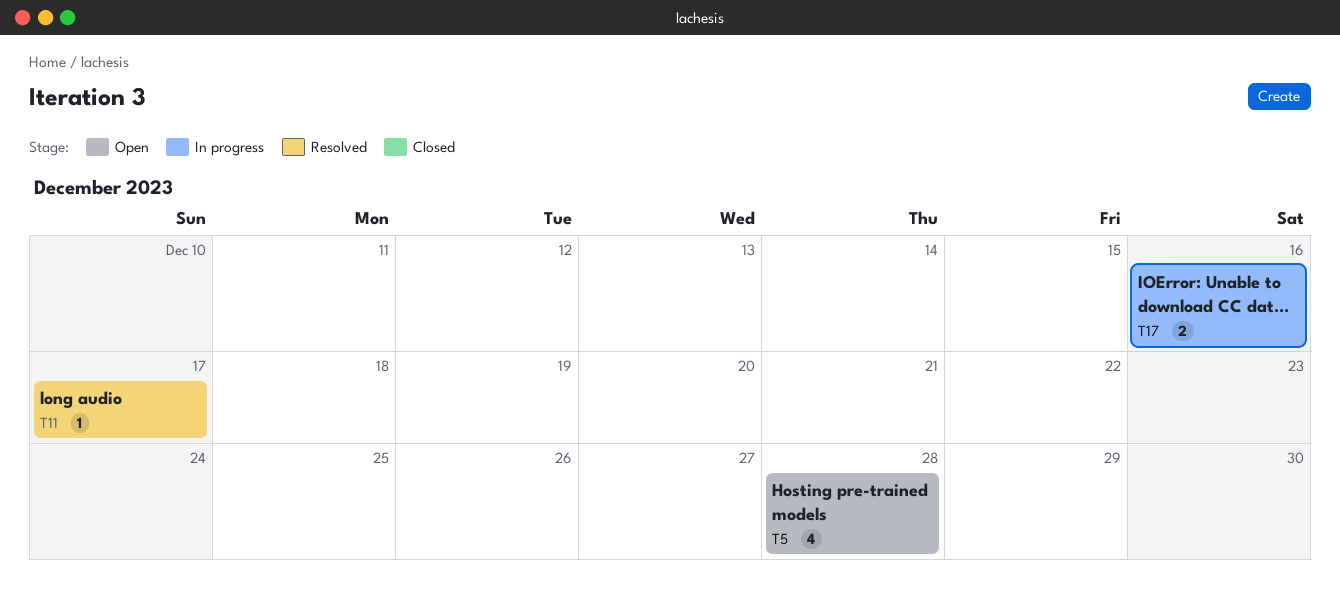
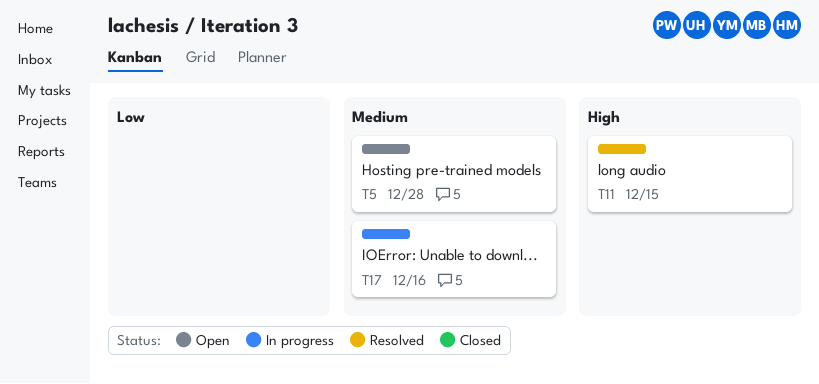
T11, due: Dec 17 -> Dec 15

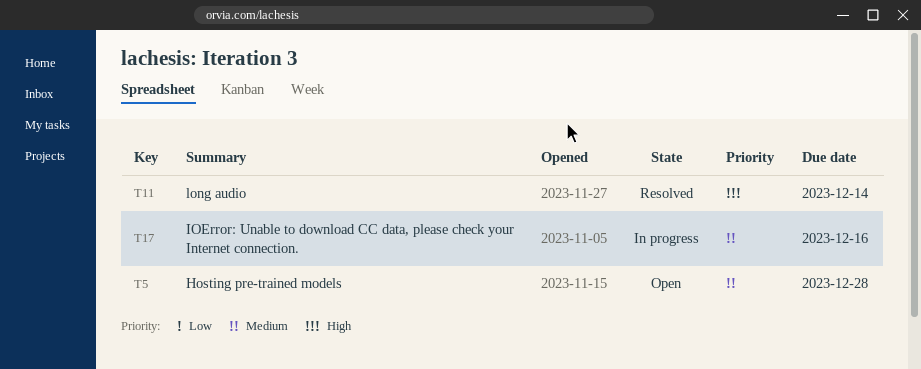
T11, due: Dec 15 -> Dec 14

